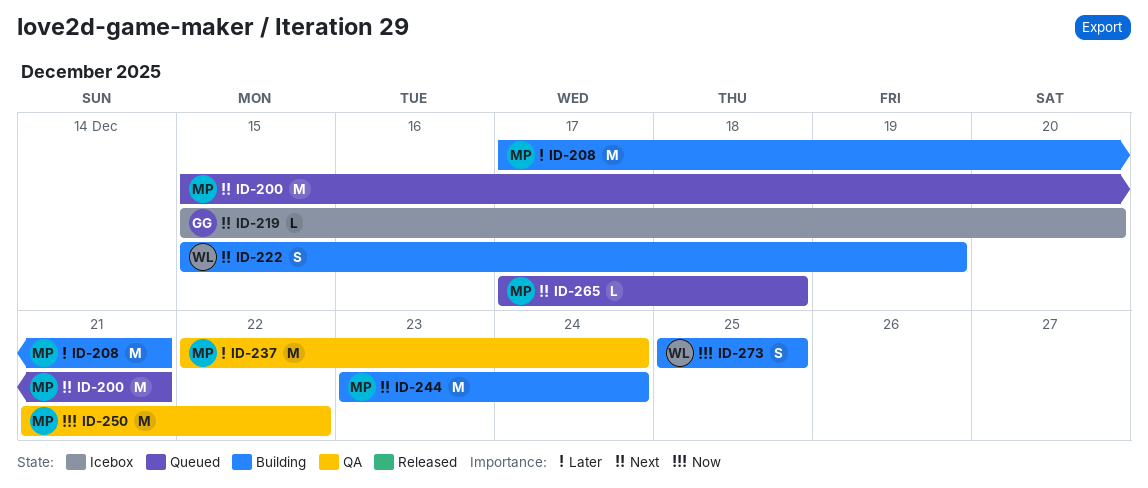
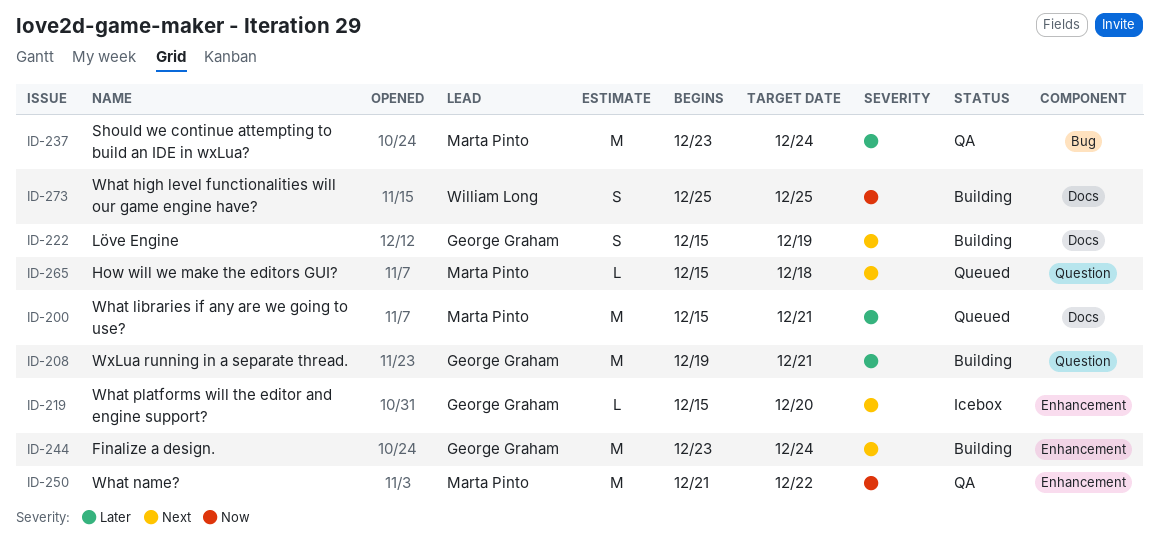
ID-200, priority: Next -> Later
ID-208, owner: Marta Pinto -> George Graham
ID-208, start: Dec 17 -> Dec 19
ID-222, owner: William Long -> George Graham
ID-237, start: Dec 22 -> Dec 23
ID-244, owner: Marta Pinto -> George Graham
ID-265, start: Dec 17 -> Dec 15

